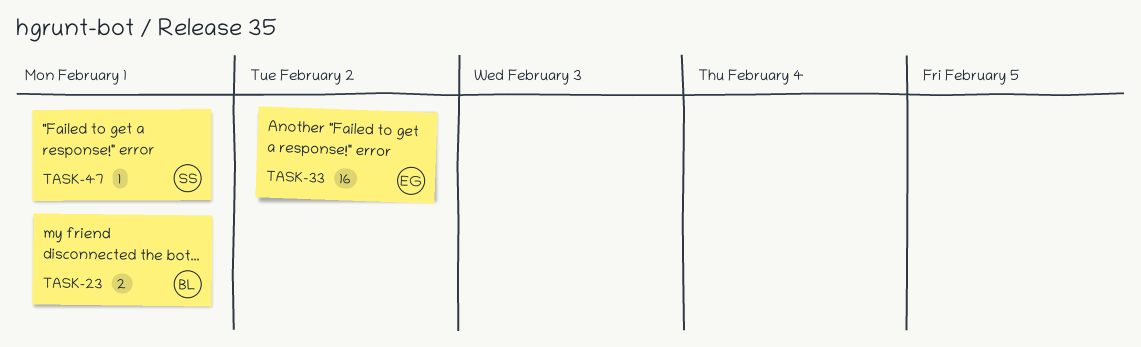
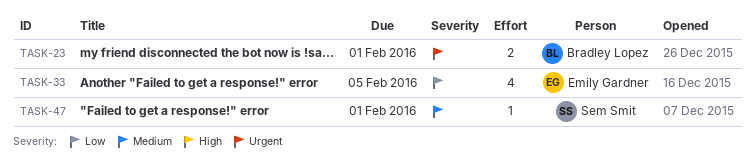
TASK-33, estimate: 16 -> 4
TASK-33, due: Feb 2 -> Feb 5

